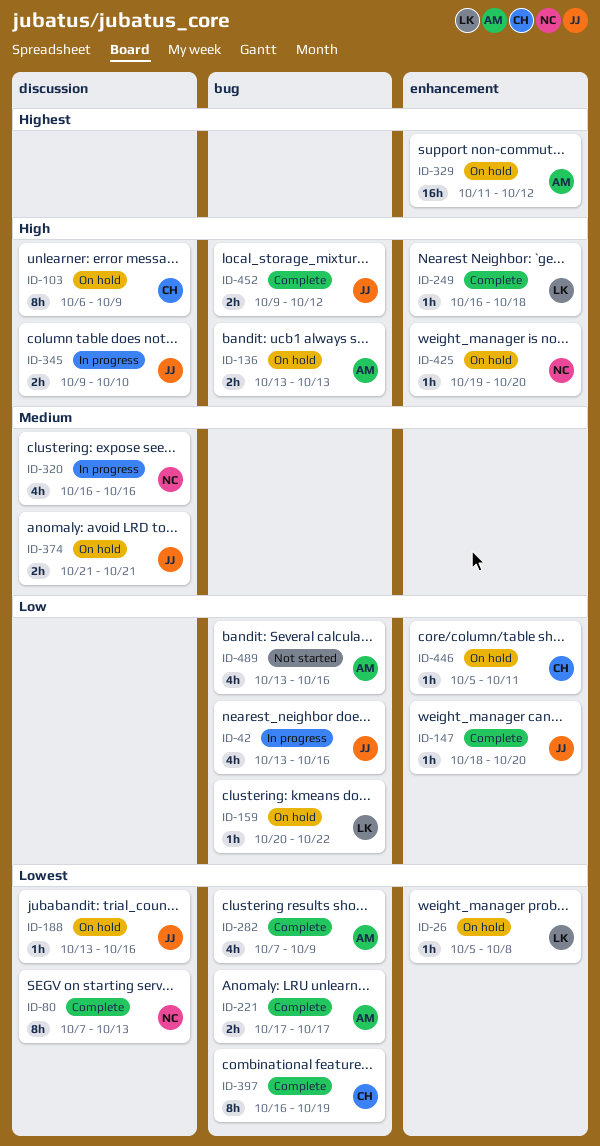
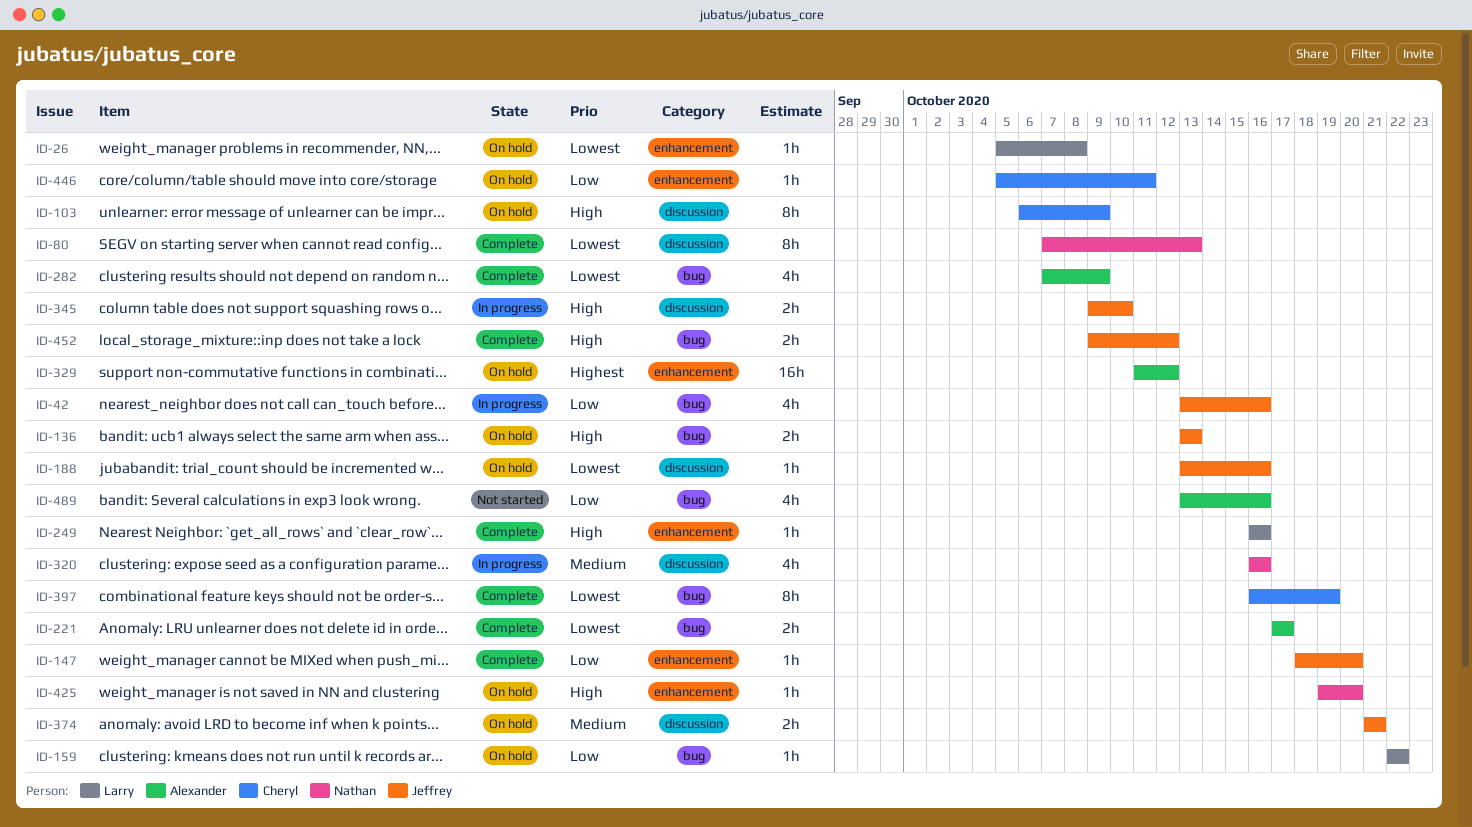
ID-136, owner: Alexander -> Jeffrey
ID-159, start: Oct 20 -> Oct 22
ID-249, due: Oct 18 -> Oct 16

